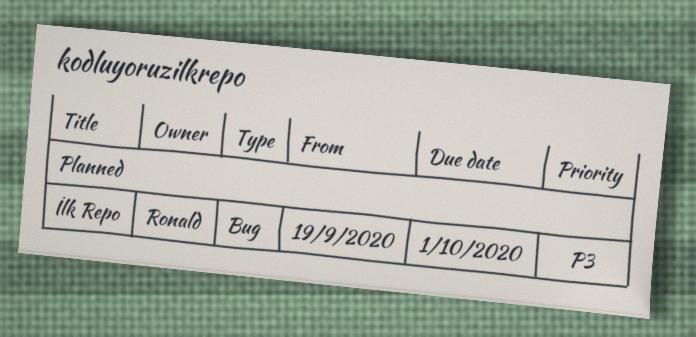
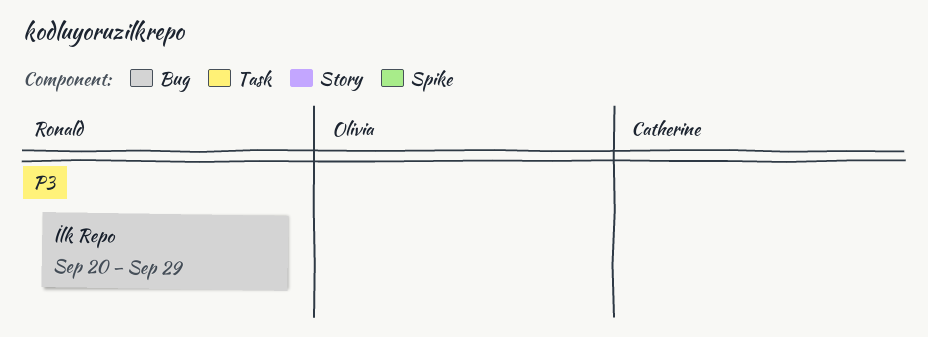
İlk Repo, start: Sep 19 -> Sep 20
İlk Repo, due: Oct 1 -> Sep 29

